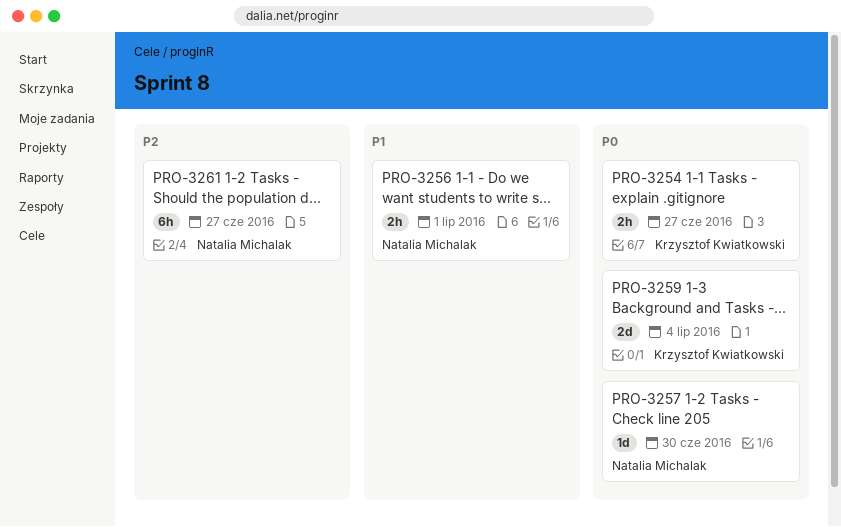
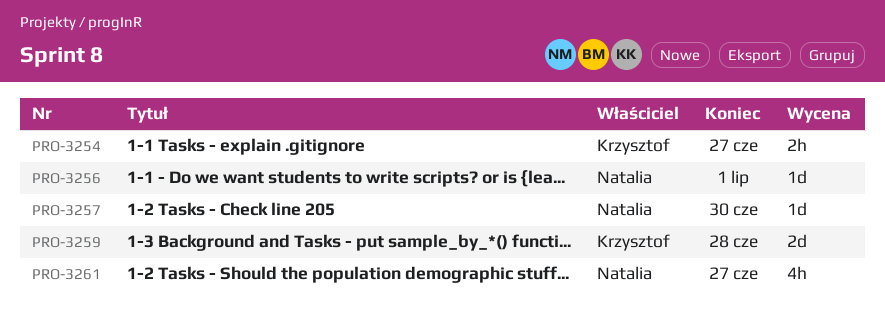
PRO-3256, estimate: 2h -> 1d
PRO-3259, due: Jul 4 -> Jun 28
PRO-3261, estimate: 6h -> 4h

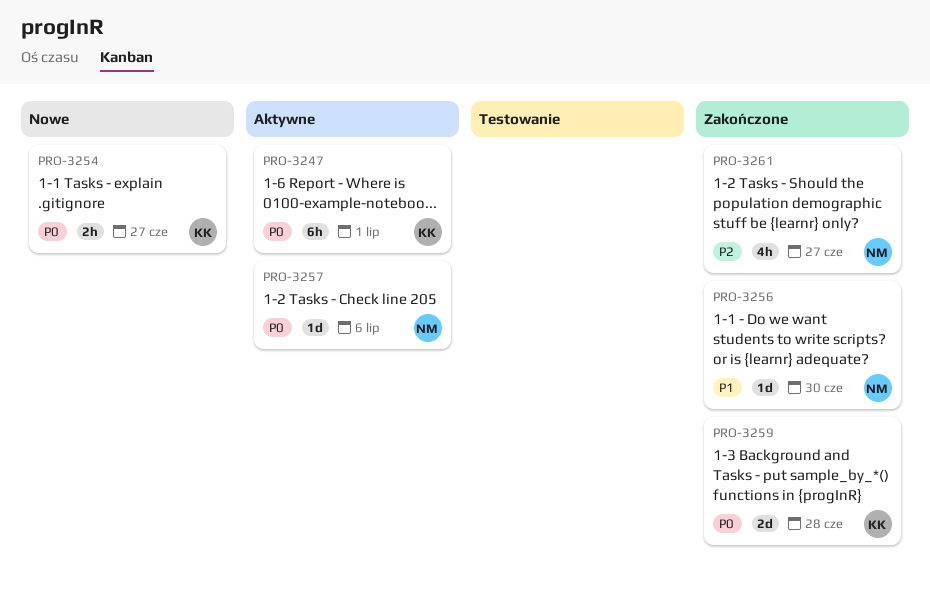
PRO-3247: none -> present
PRO-3256, due: Jul 1 -> Jun 30
PRO-3257, due: Jun 30 -> Jul 6

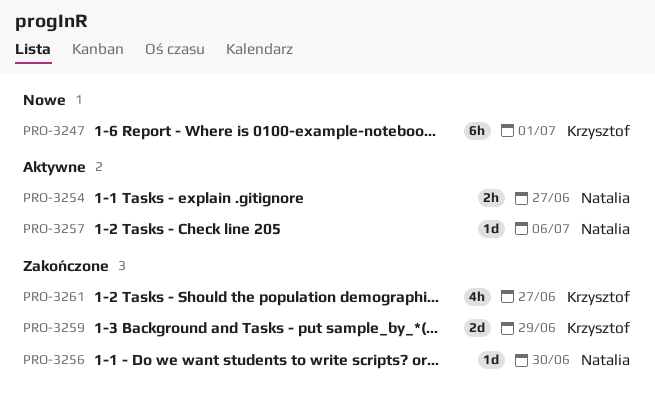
PRO-3247, status: Aktywne -> Nowe
PRO-3254, status: Nowe -> Aktywne
PRO-3254, owner: Krzysztof -> Natalia
PRO-3259, due: Jun 28 -> Jun 29
PRO-3261, owner: Natalia -> Krzysztof

